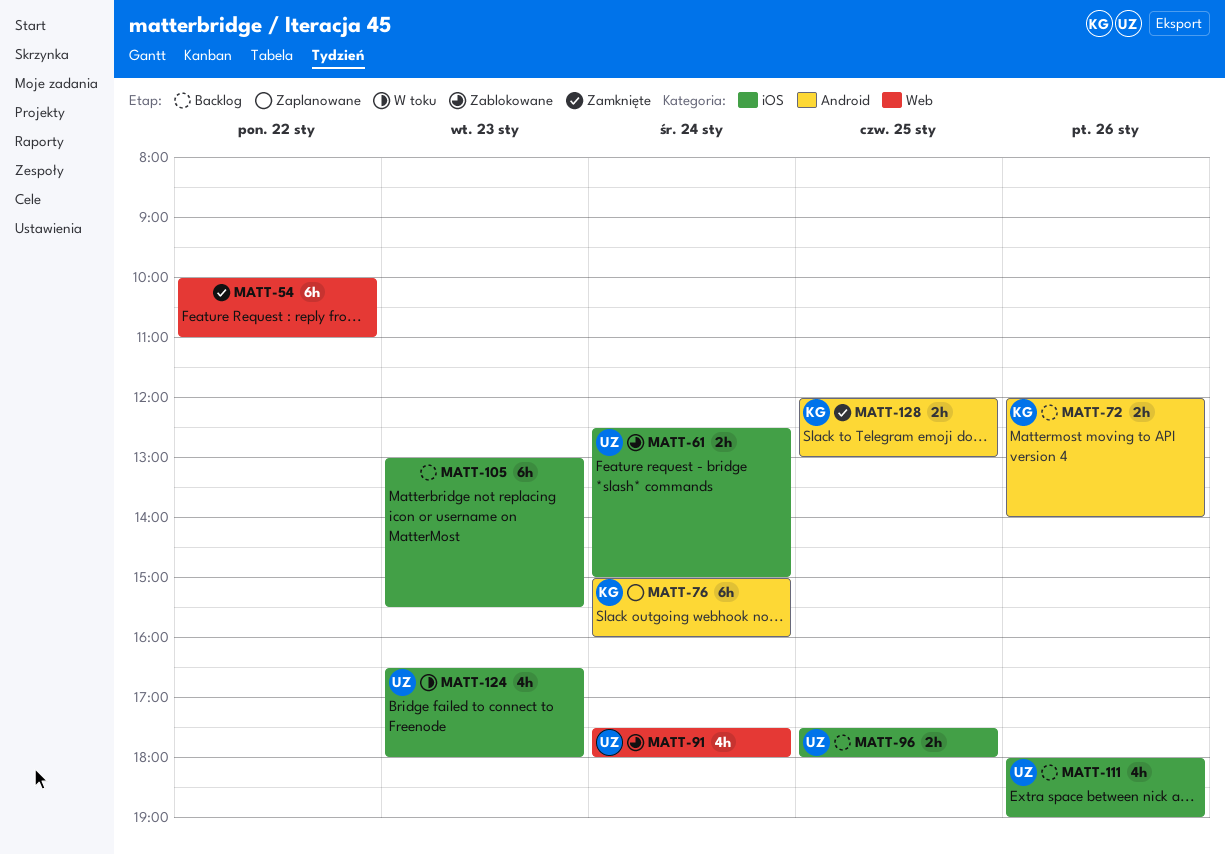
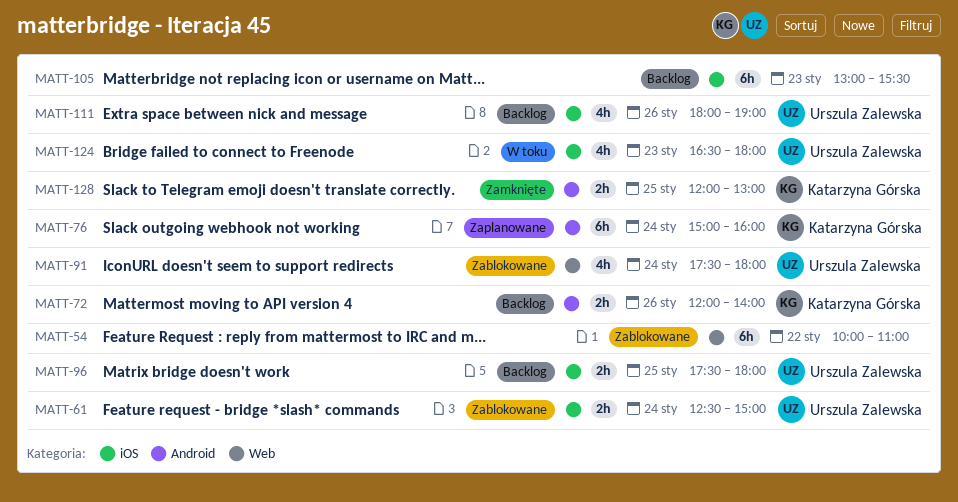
MATT-54, status: Zamknięte -> Zablokowane

